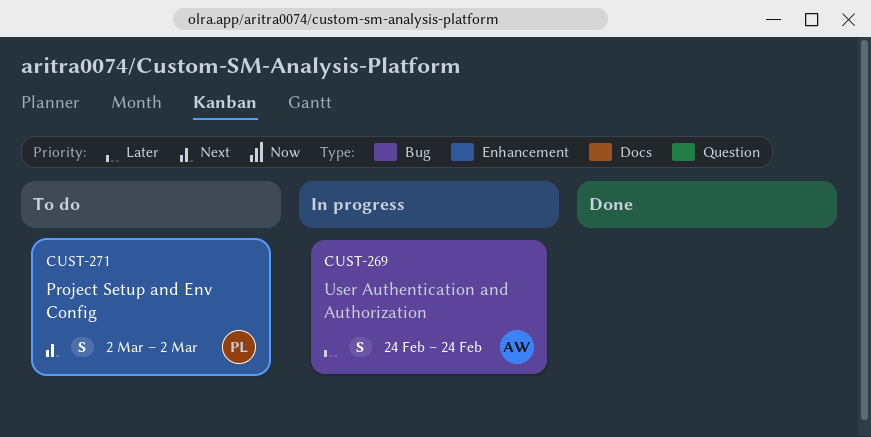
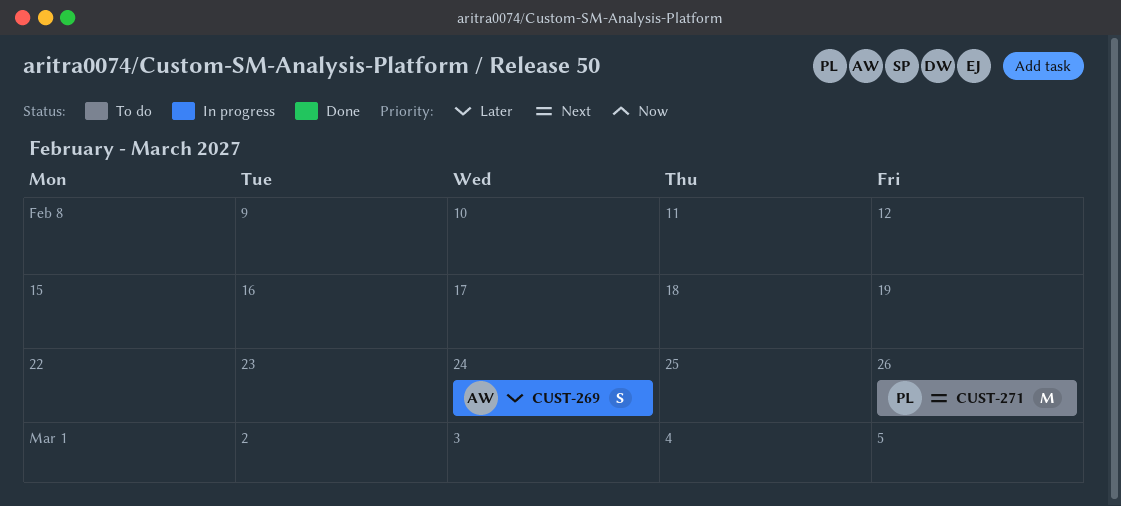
CUST-271, estimate: S -> M
CUST-271, start: Mar 2 -> Feb 26
CUST-271, due: Mar 2 -> Feb 26

